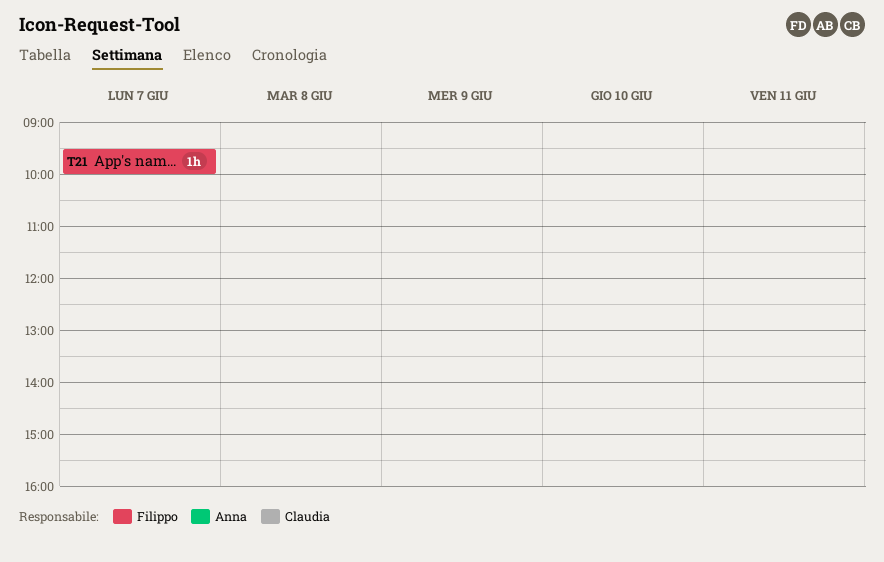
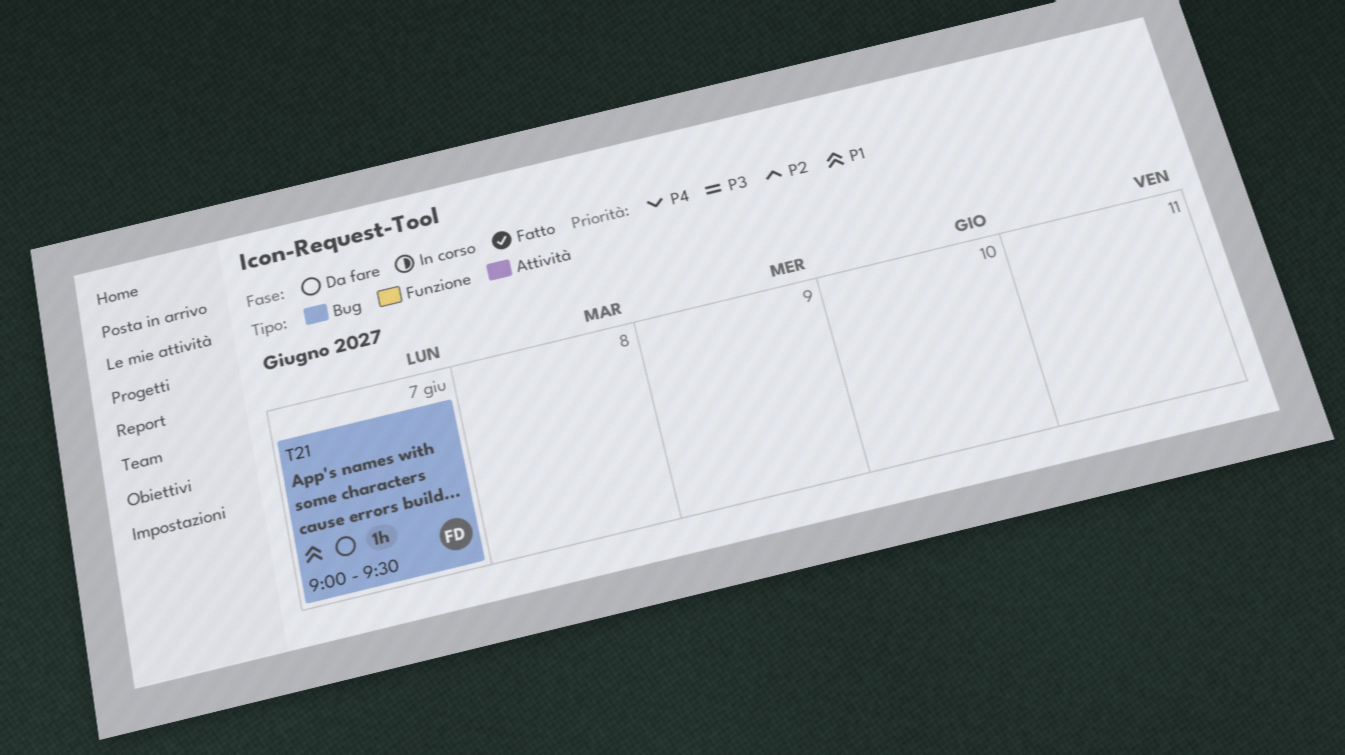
T21, begins: 09:30 -> 09:00
T21, ends: 10:00 -> 09:30

